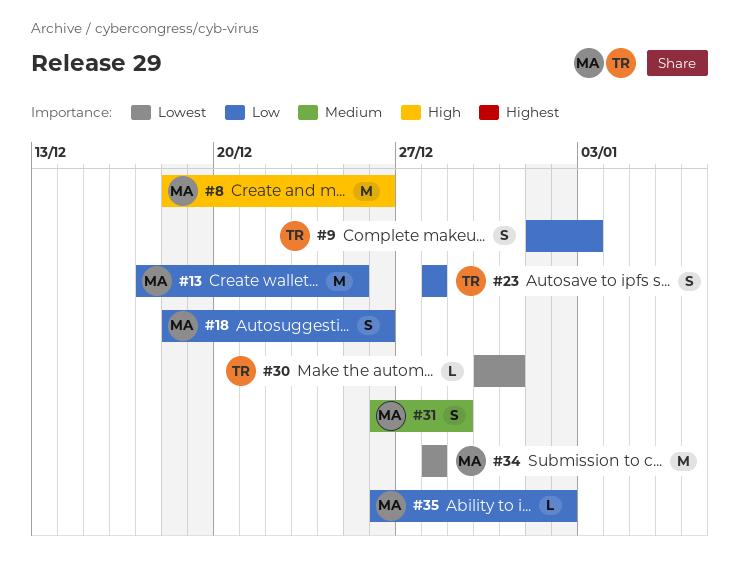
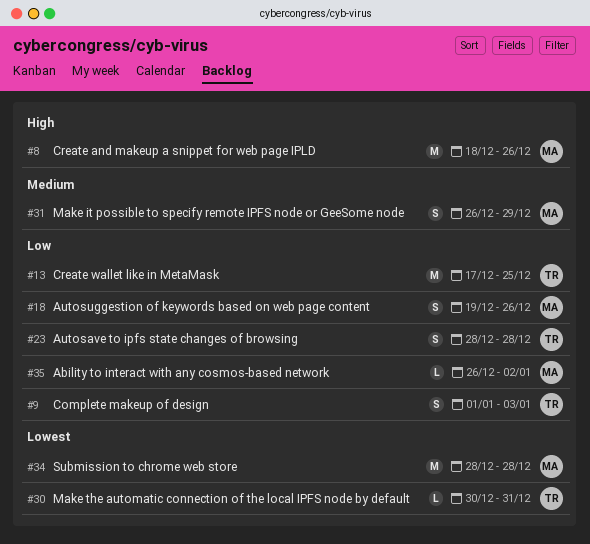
#13, owner: MA -> TR
#18, start: Dec 18 -> Dec 19

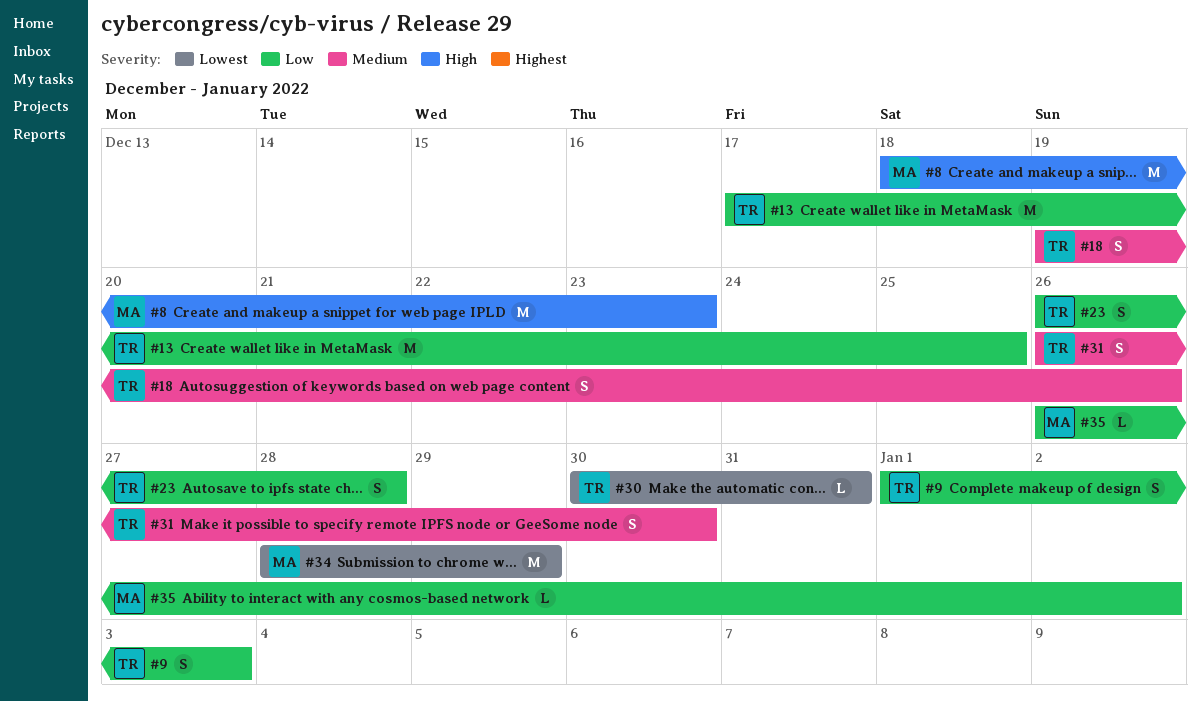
#8, due: Dec 26 -> Dec 23
#18, owner: MA -> TR
#18, priority: Low -> Medium
#23, start: Dec 28 -> Dec 26
#31, owner: MA -> TR
#31, due: Dec 29 -> Dec 30
#34, due: Dec 28 -> Dec 29

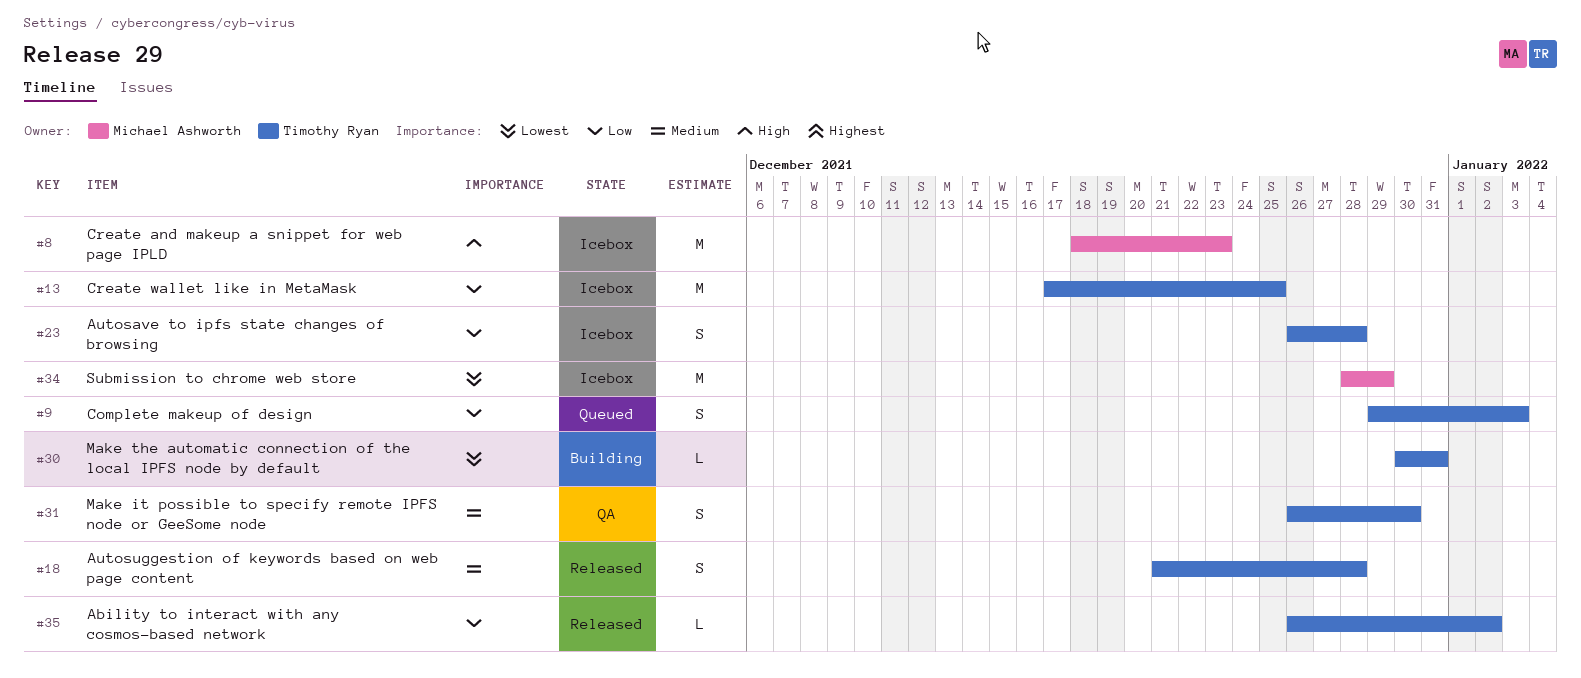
#9, start: Jan 1 -> Dec 29
#18, start: Dec 19 -> Dec 21
#18, due: Dec 26 -> Dec 28
#35, owner: Michael Ashworth -> Timothy Ryan

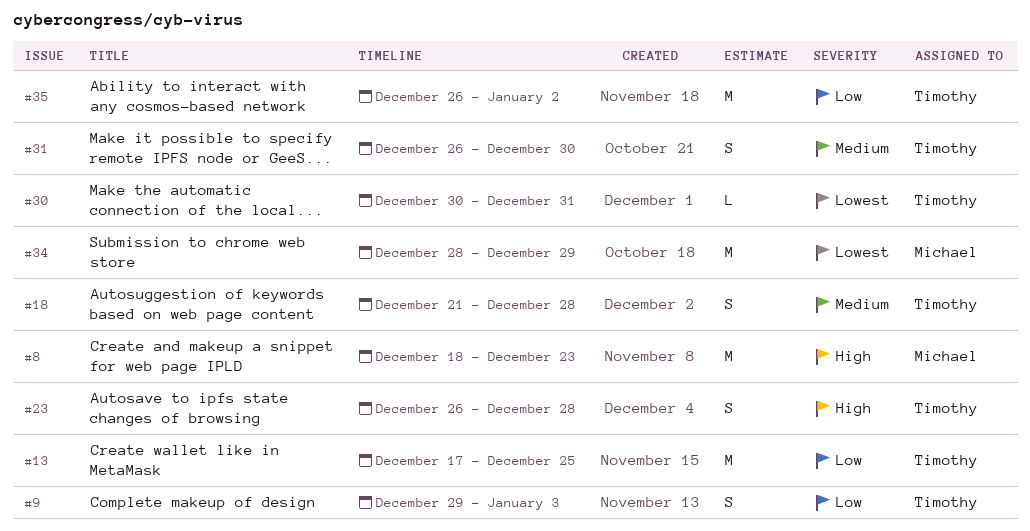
#23, priority: Low -> High
#35, estimate: L -> M

